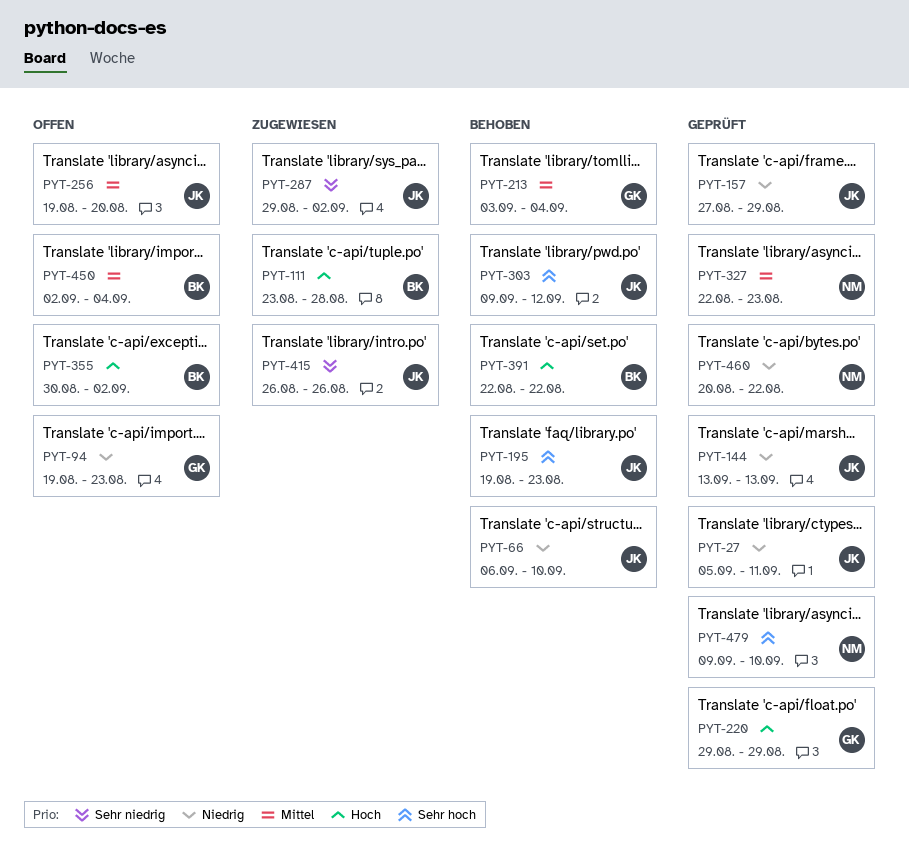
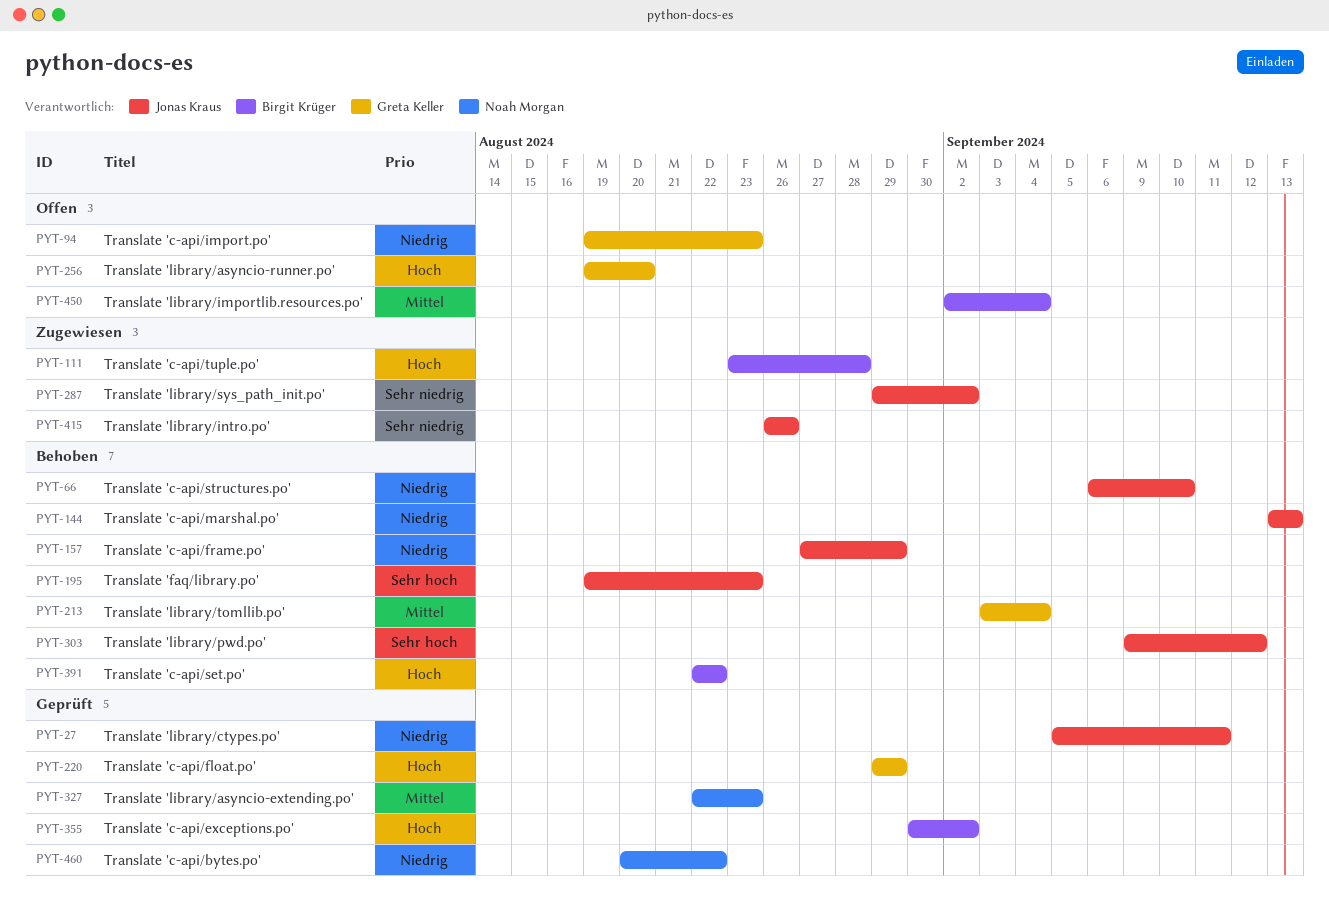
PYT-144, status: Geprüft -> Behoben
PYT-157, status: Geprüft -> Behoben
PYT-256, owner: Jonas Kraus -> Greta Keller
PYT-256, priority: Mittel -> Hoch
PYT-355, status: Offen -> Geprüft
PYT-479: present -> none

